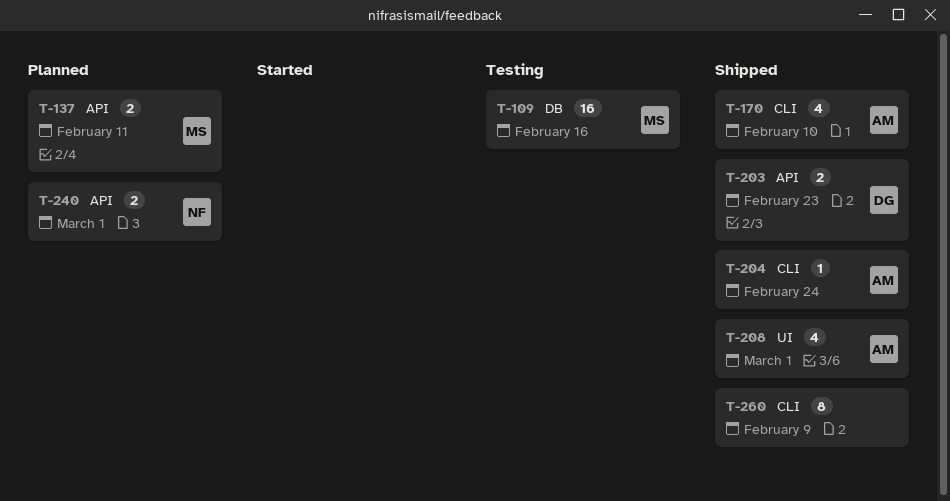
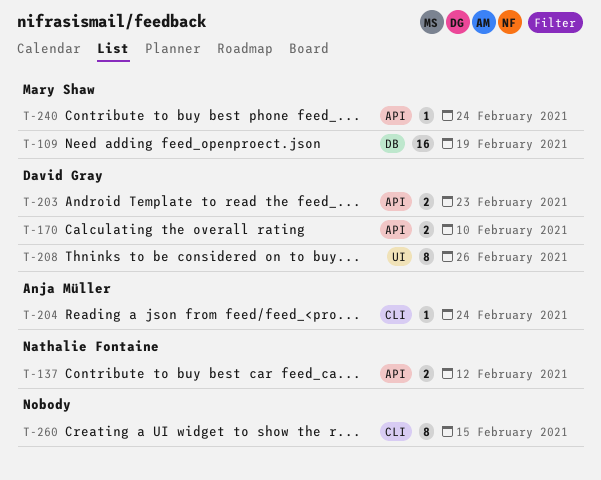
T-109, due: Feb 16 -> Feb 19
T-137, owner: Mary Shaw -> Nathalie Fontaine
T-137, due: Feb 11 -> Feb 12
T-170, owner: Anja Müller -> David Gray
T-170, label: CLI -> API
T-170, estimate: 4 -> 2
T-208, owner: Anja Müller -> David Gray
T-208, estimate: 4 -> 8
T-208, due: Mar 1 -> Feb 26
T-240, owner: Nathalie Fontaine -> Mary Shaw
T-240, estimate: 2 -> 1
T-240, due: Mar 1 -> Feb 24
T-260, due: Feb 9 -> Feb 15

